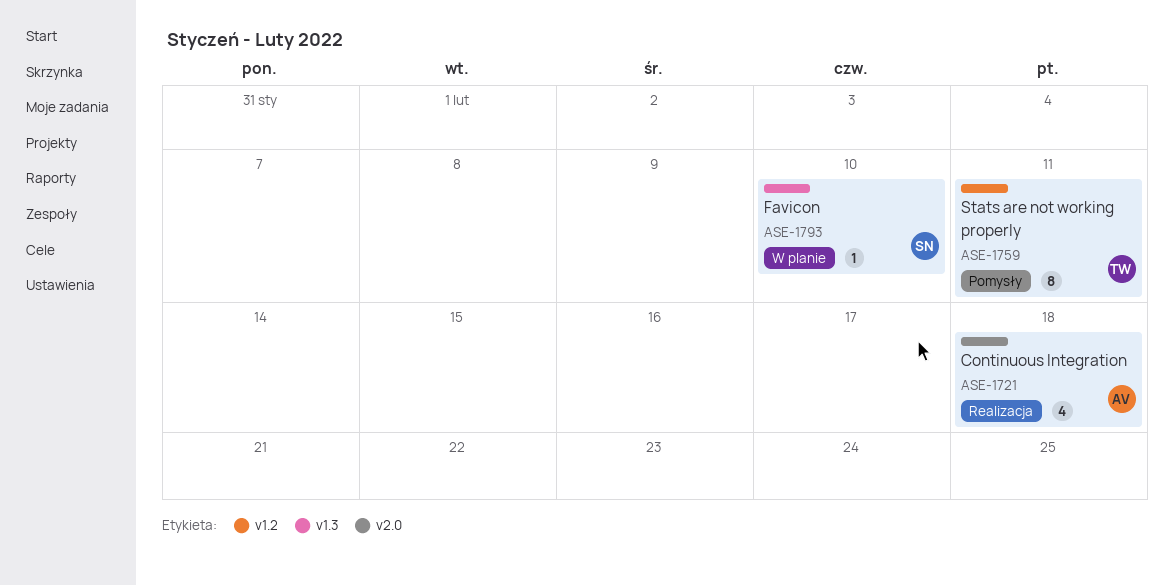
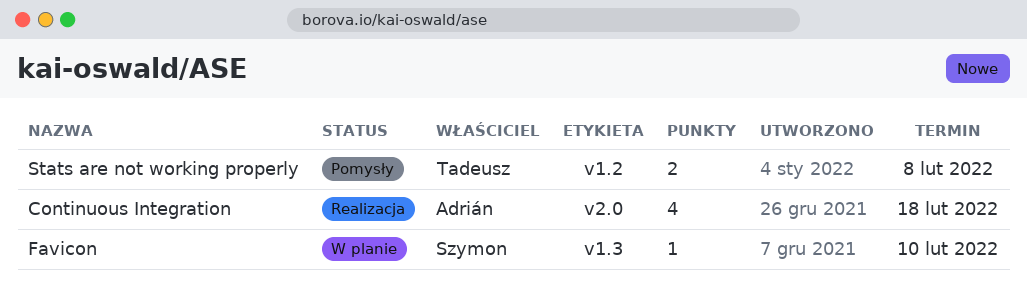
Stats are not working properly, estimate: 8 -> 2
Stats are not working properly, due: Feb 11 -> Feb 8

